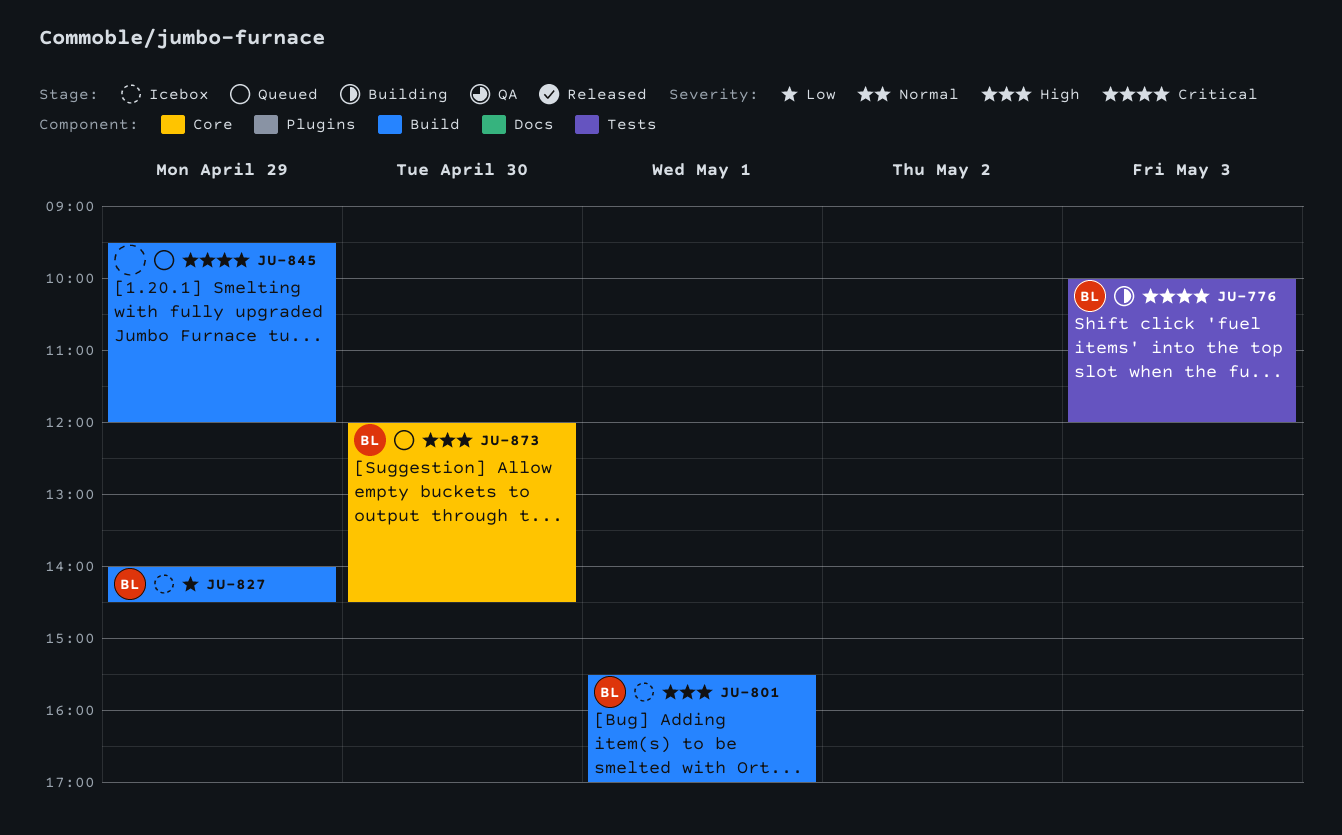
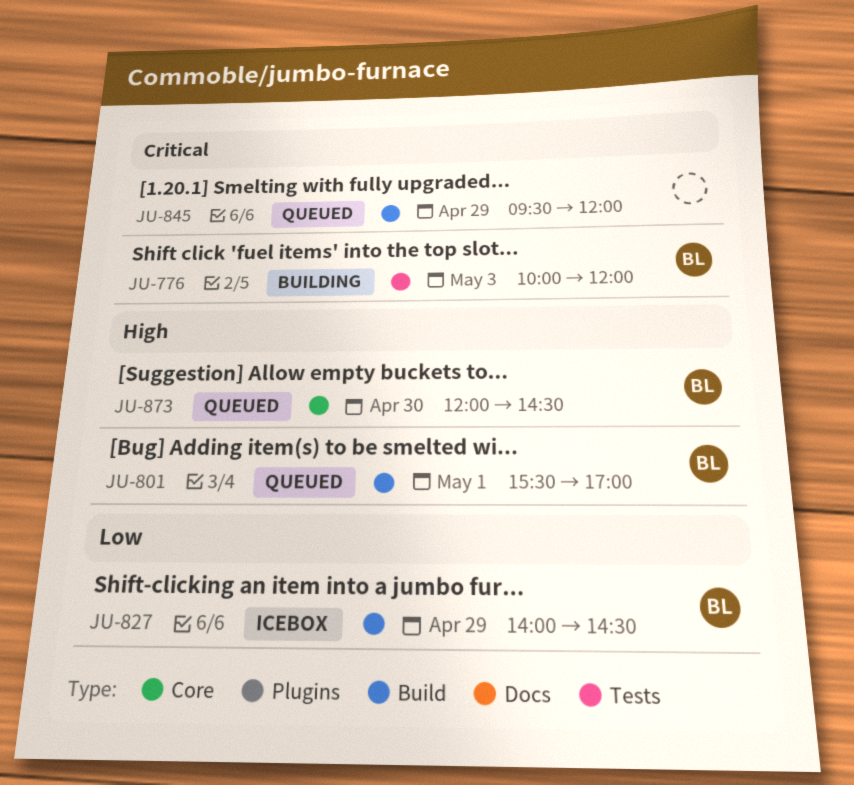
JU-801, status: Icebox -> Queued

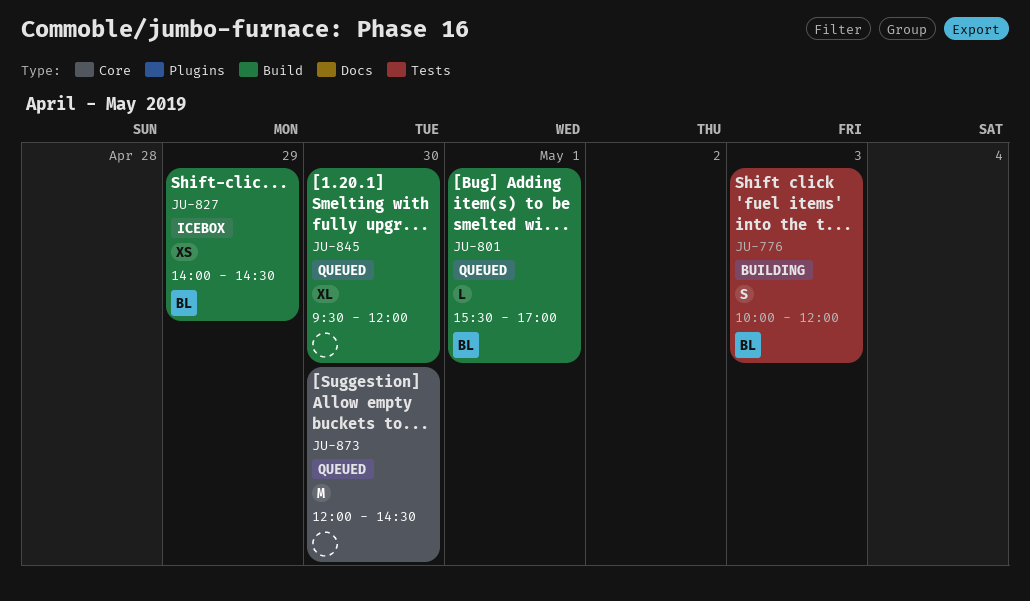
JU-845, day: Apr 29 -> Apr 30
JU-873, owner: BL -> none

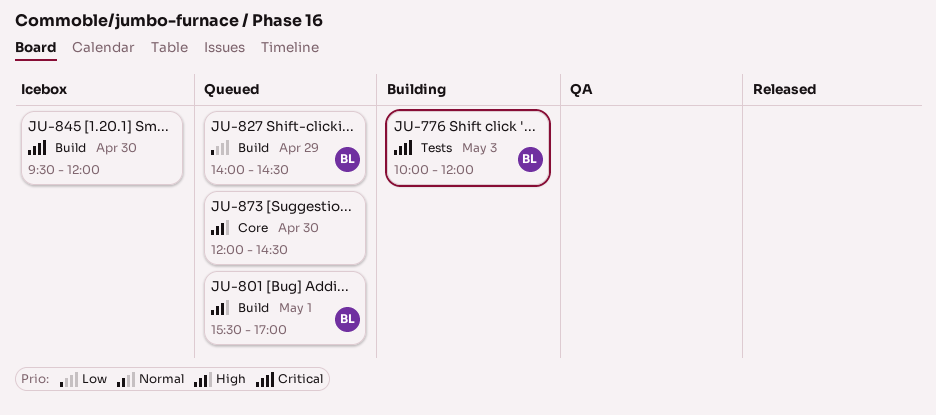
JU-827, status: Icebox -> Queued
JU-845, status: Queued -> Icebox

